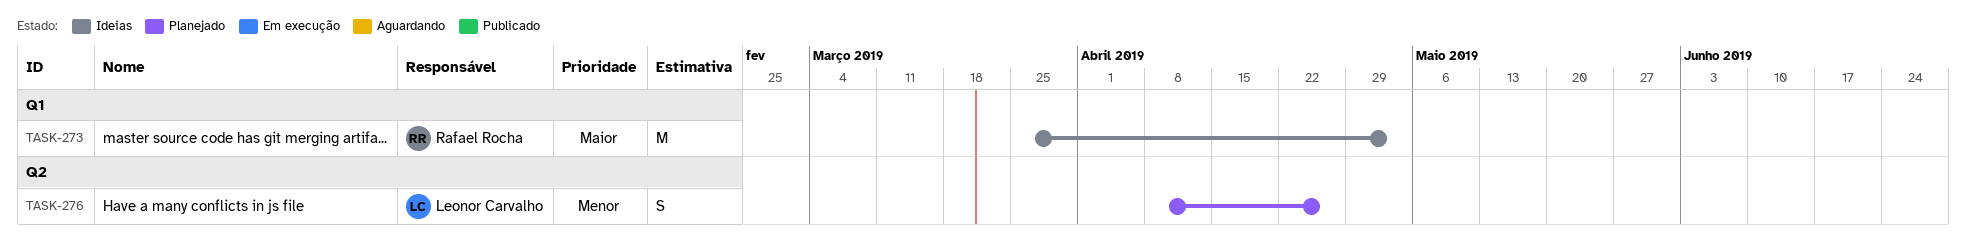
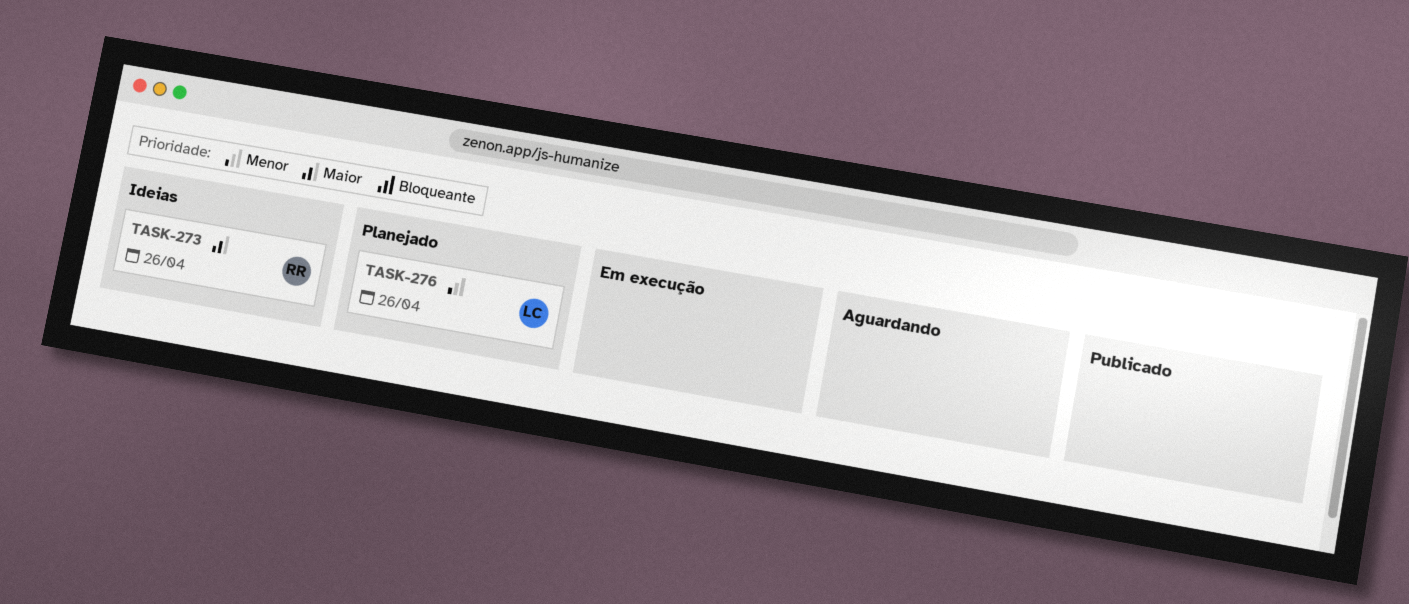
TASK-273, due: May 3 -> Apr 26

